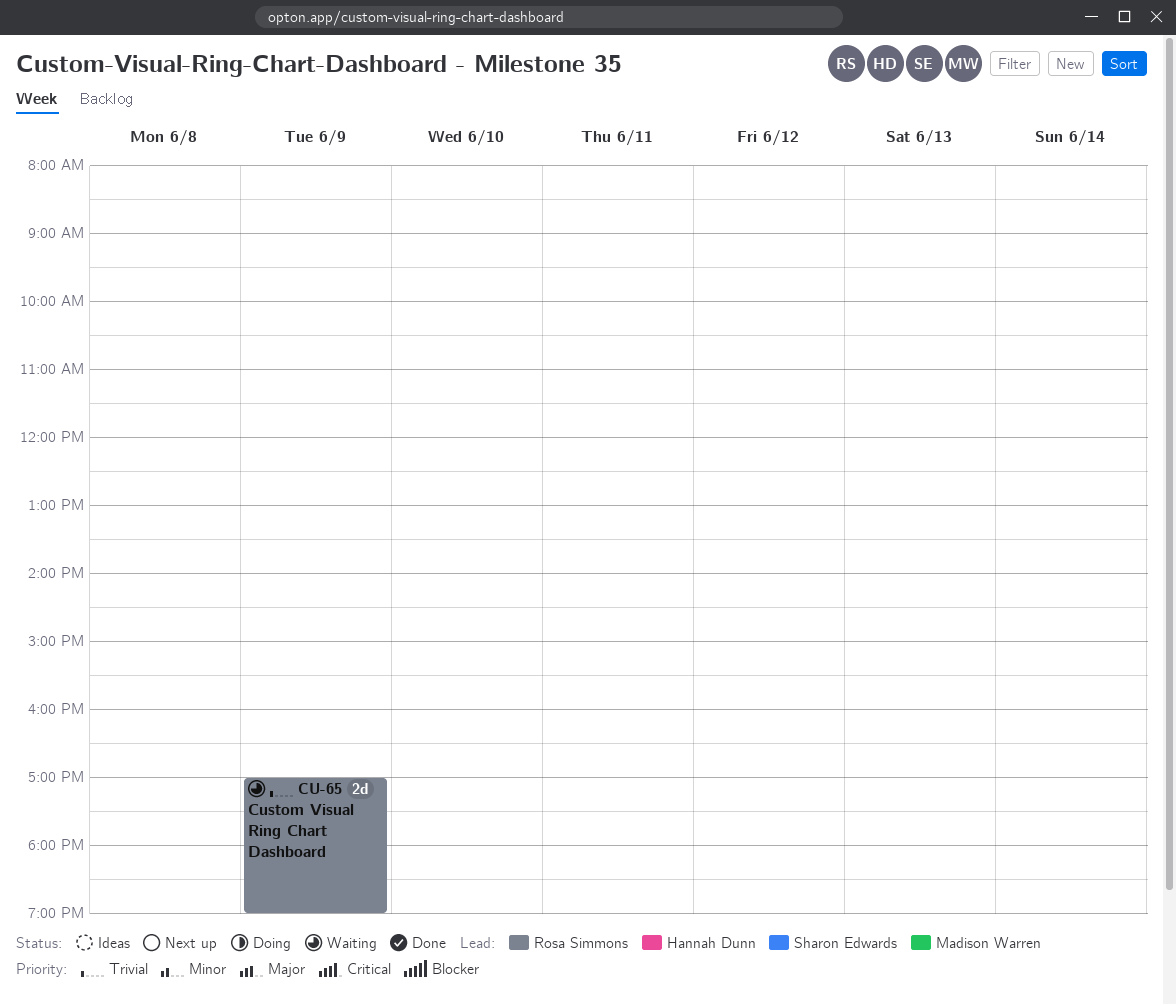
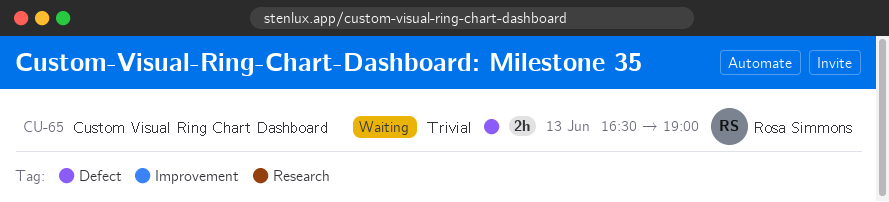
CU-65, estimate: 2d -> 2h
CU-65, day: Jun 9 -> Jun 13
CU-65, begins: 17:00 -> 16:30

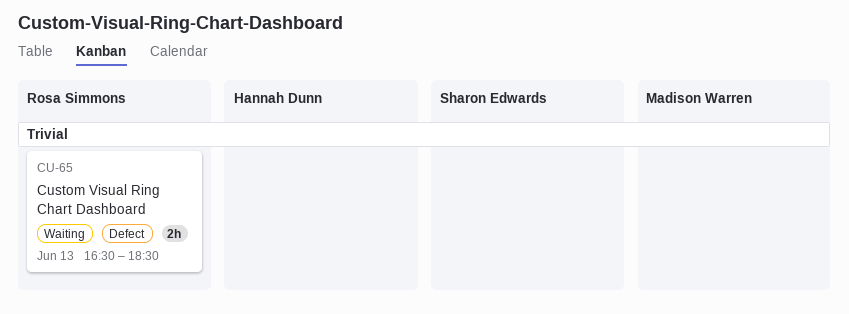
CU-65, ends: 19:00 -> 18:30

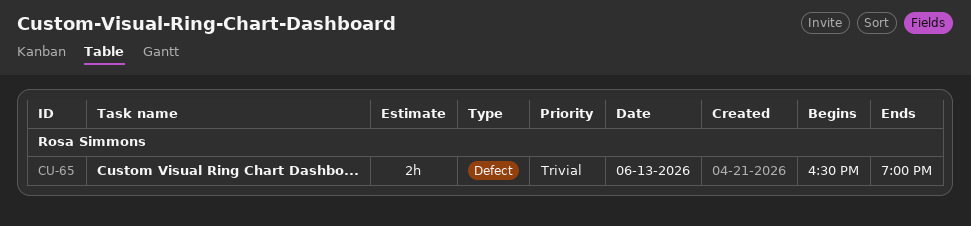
CU-65, ends: 18:30 -> 19:00

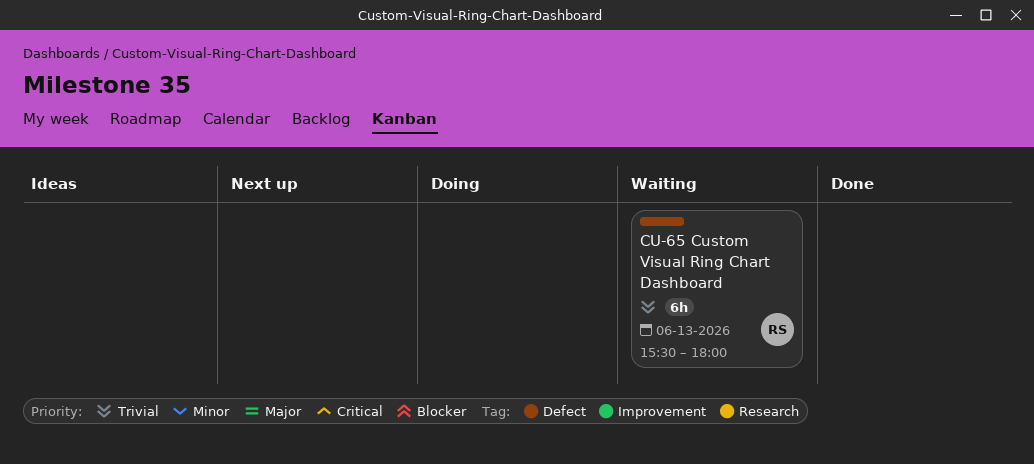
CU-65, estimate: 2h -> 6h
CU-65, begins: 16:30 -> 15:30
CU-65, ends: 19:00 -> 18:00

